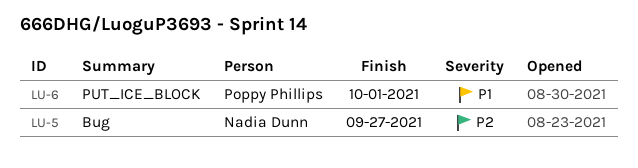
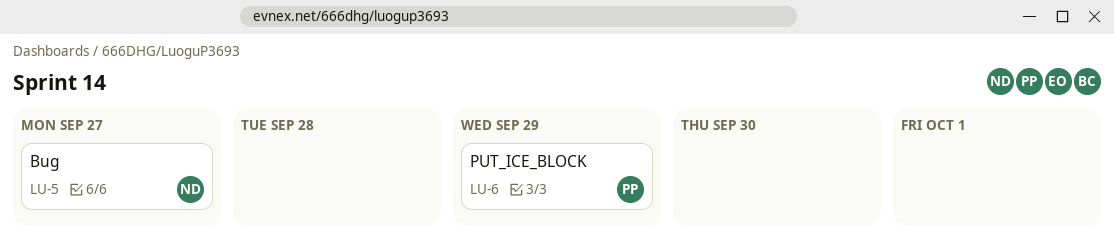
LU-6, due: Oct 1 -> Sep 29

